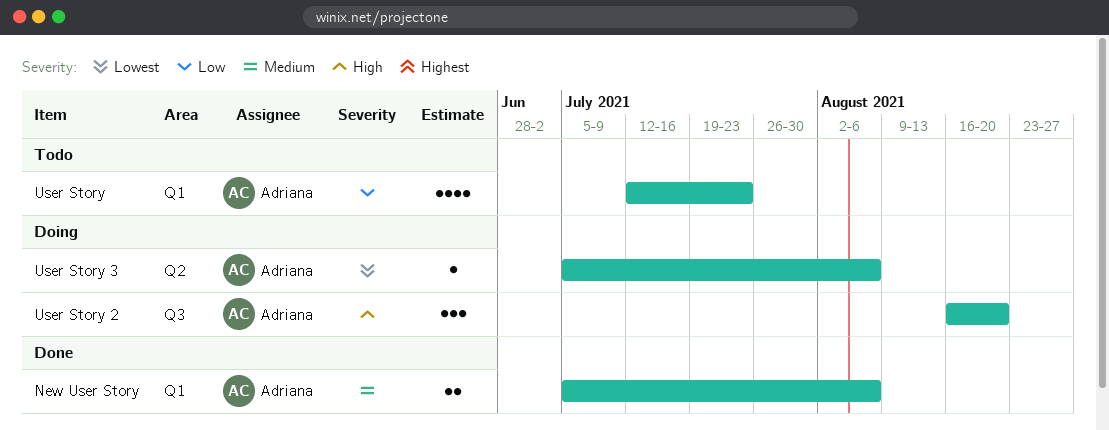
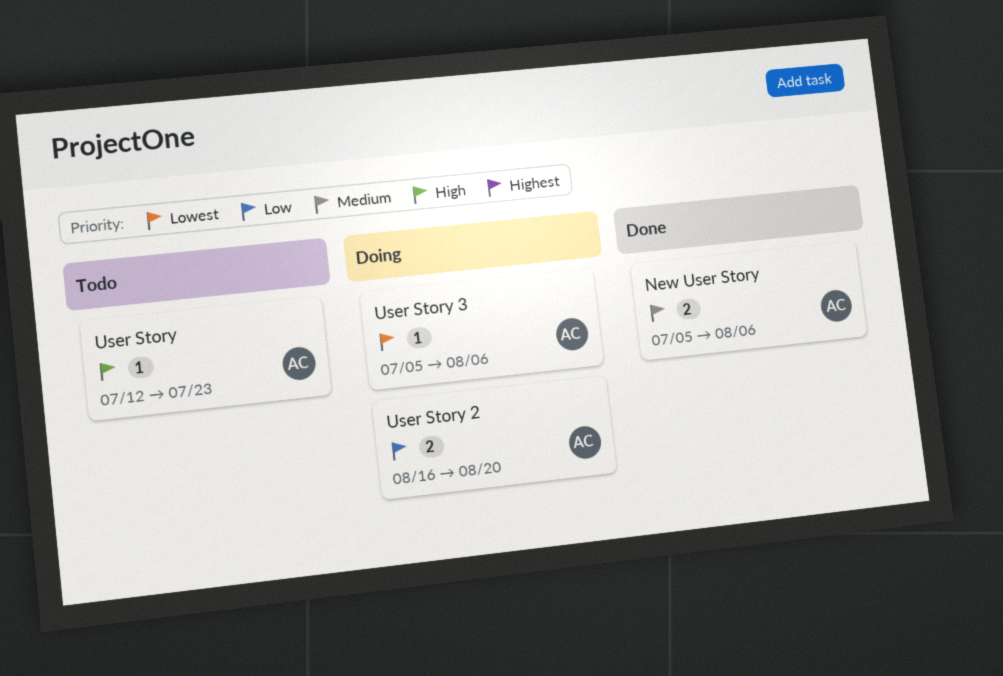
User Story, priority: Low -> High
User Story, estimate: 4 -> 1
User Story 2, priority: High -> Low
User Story 2, estimate: 3 -> 2

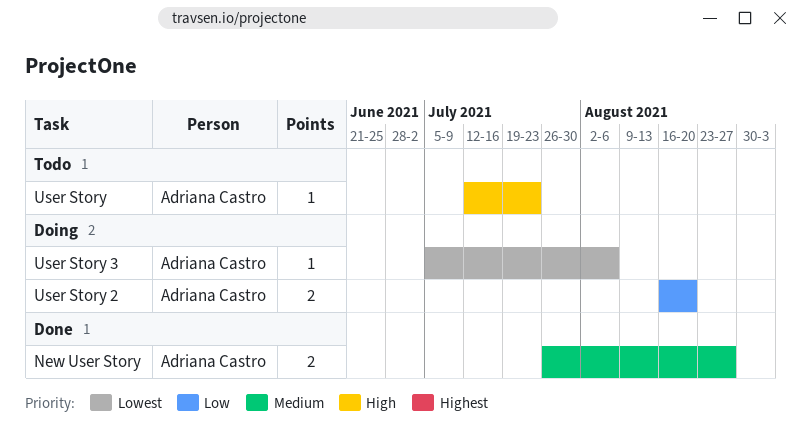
New User Story, start: Jul 5 -> Jul 26
New User Story, due: Aug 6 -> Aug 27

